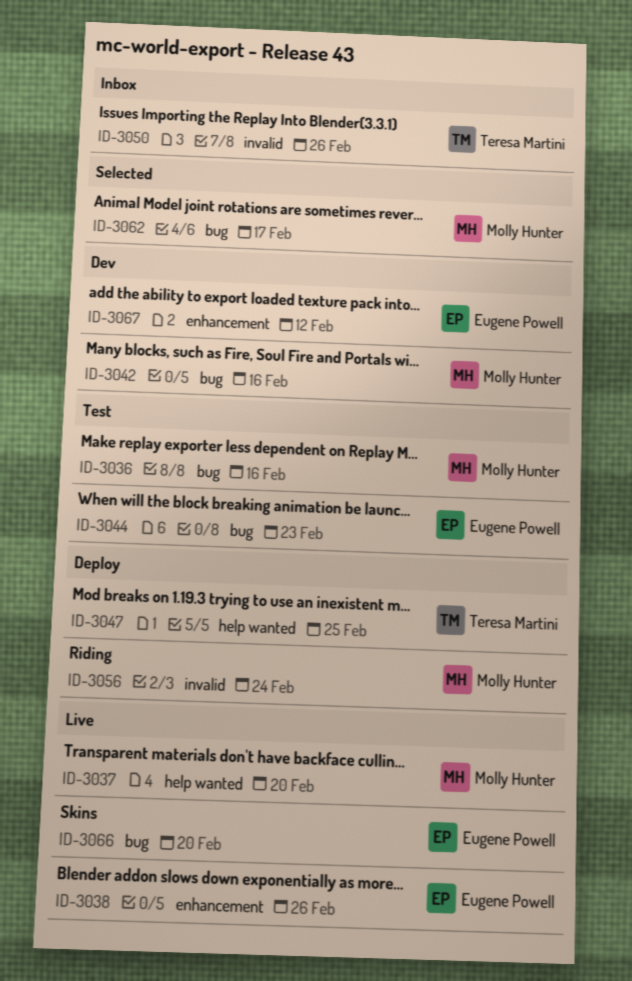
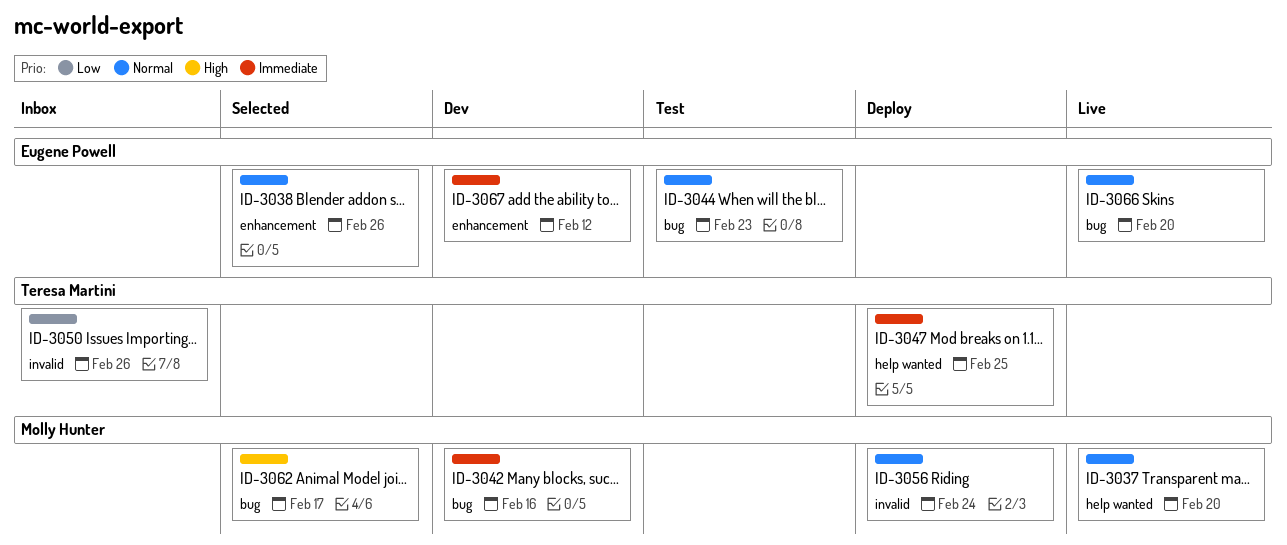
ID-3036: present -> none
ID-3038, status: Live -> Selected

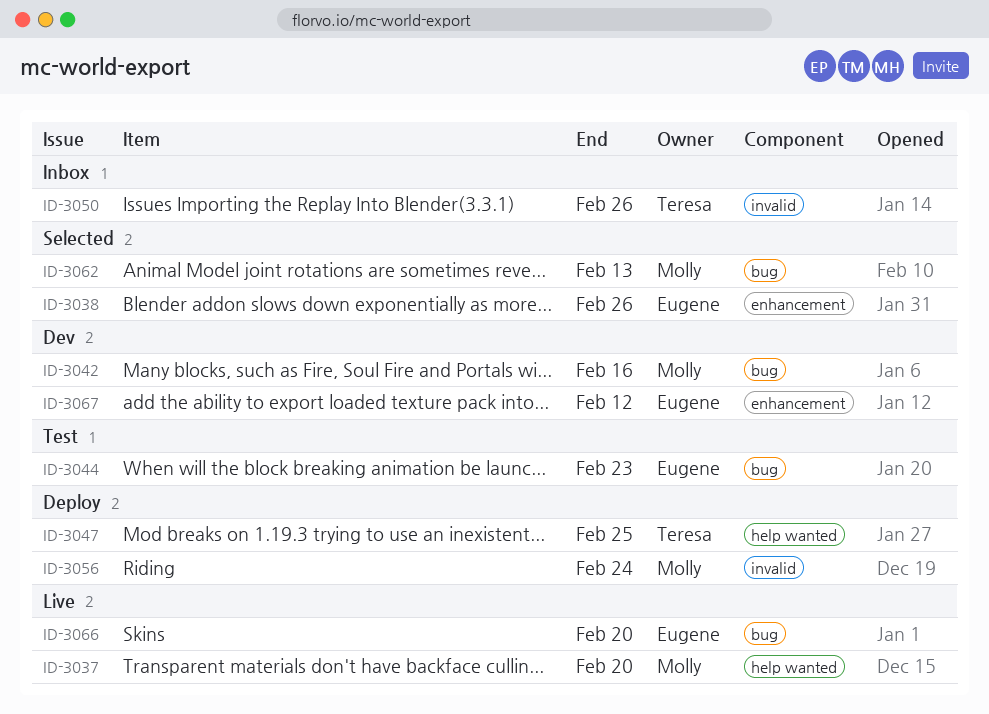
ID-3062, due: Feb 17 -> Feb 13

